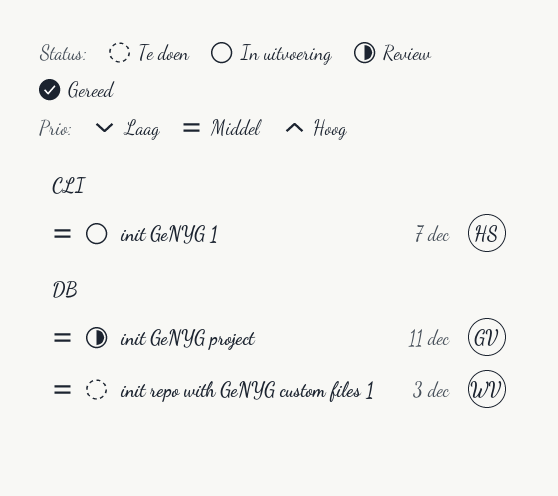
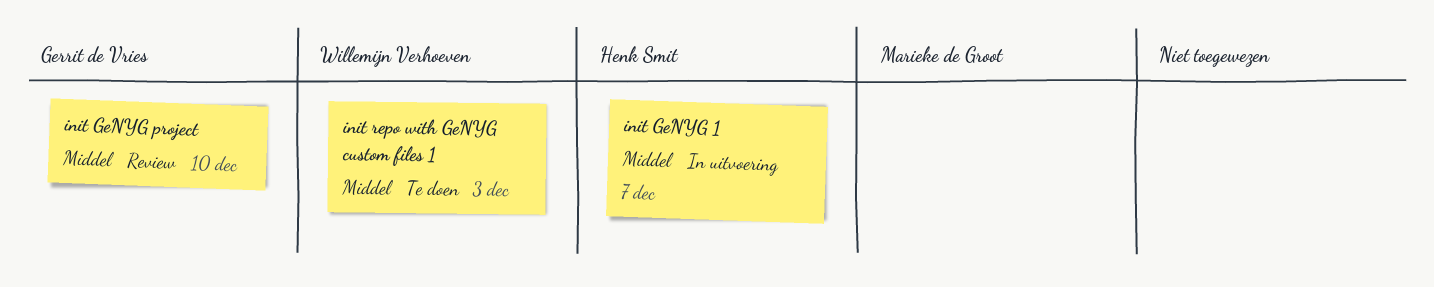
init GeNYG project, due: Dec 11 -> Dec 10

